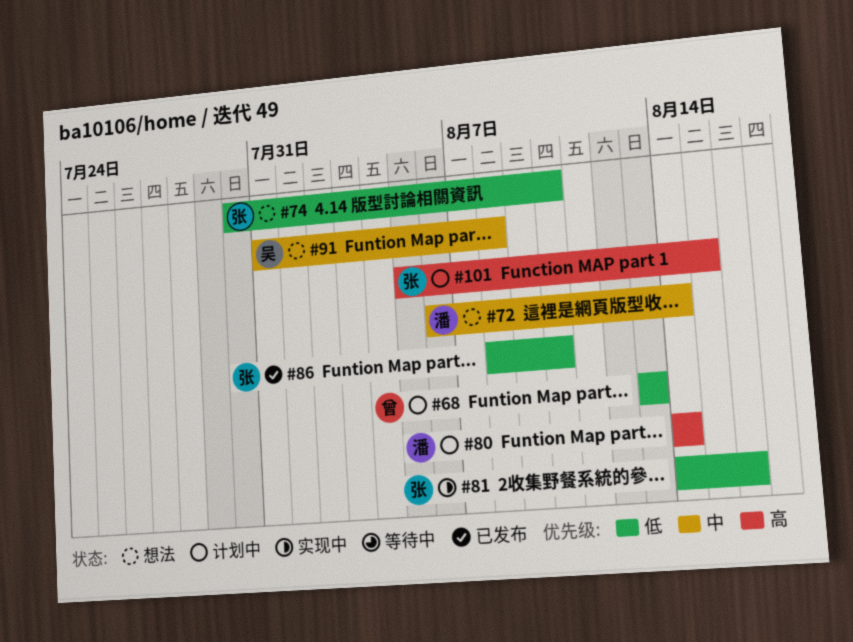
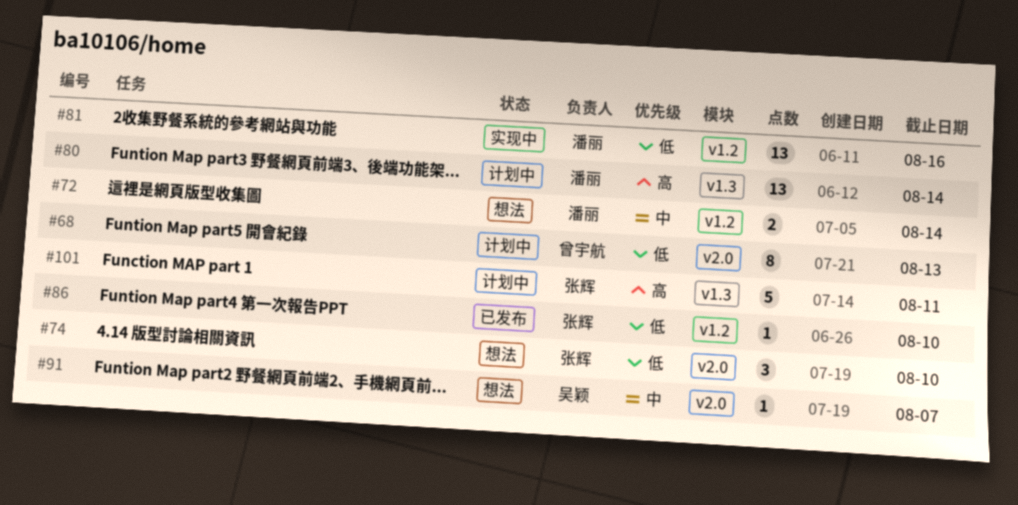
#81, owner: 张辉 -> 潘丽
#91, due: Aug 8 -> Aug 7
#101, due: Aug 15 -> Aug 11

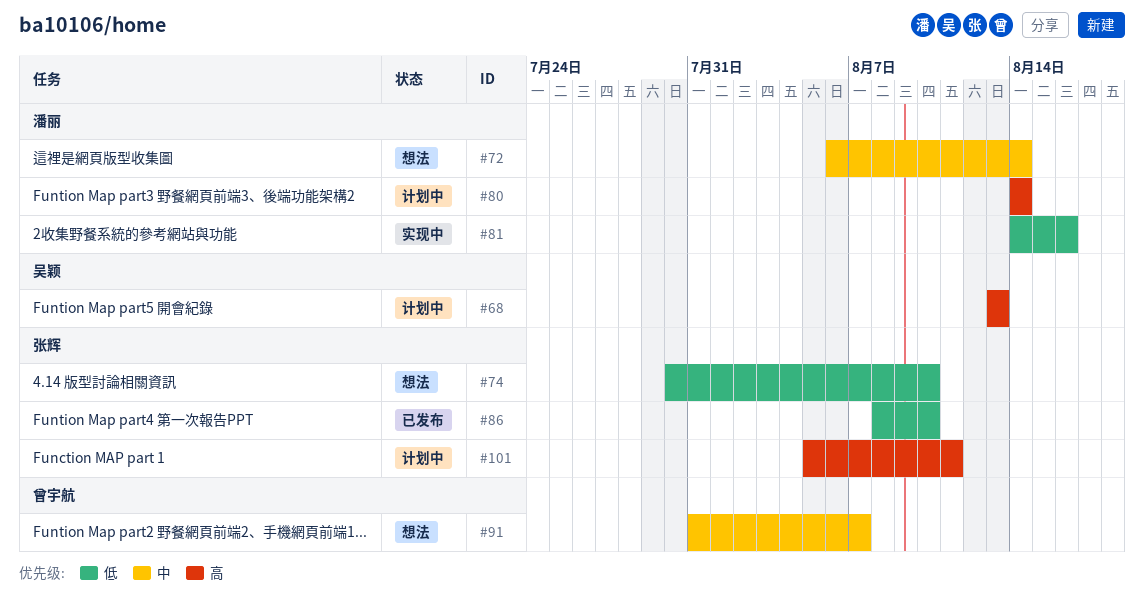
#68, owner: 曾宇航 -> 吴颖
#68, priority: 低 -> 高
#91, owner: 吴颖 -> 曾宇航

